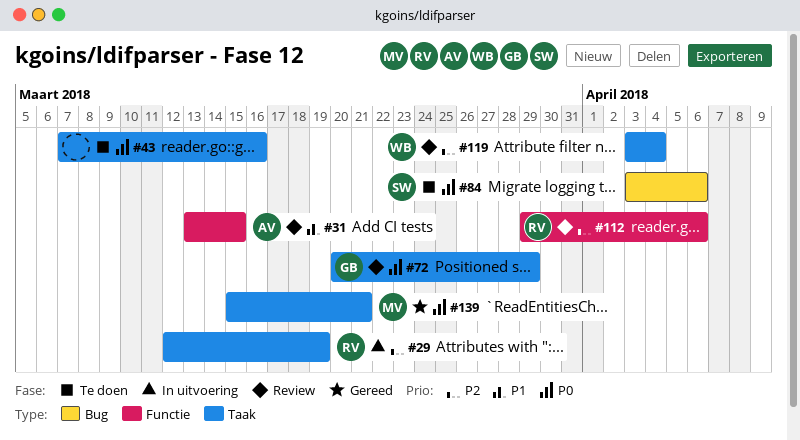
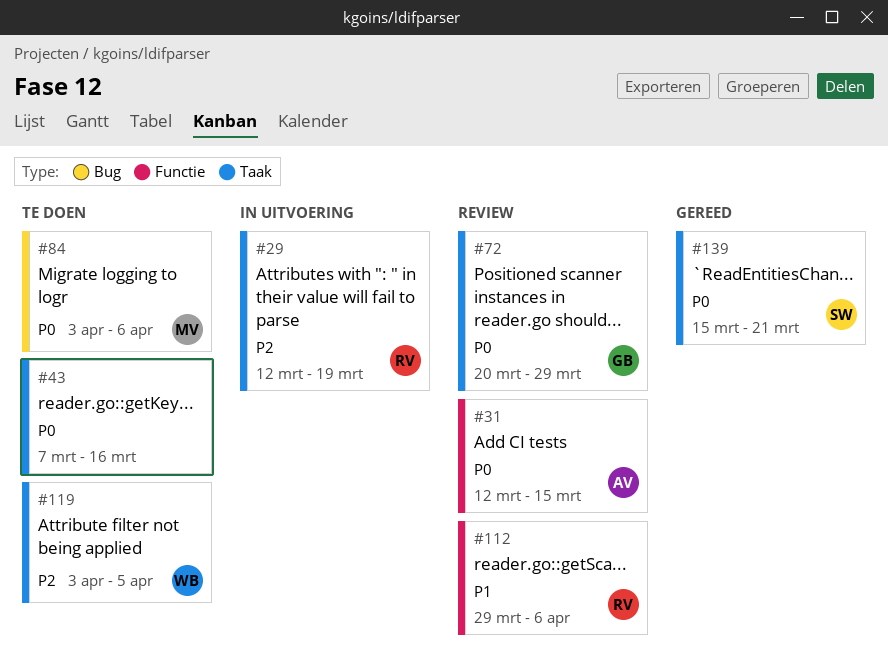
#31, priority: P1 -> P0
#31, start: Mar 13 -> Mar 12
#84, owner: SW -> MV
#112, priority: P2 -> P1
#119, status: Review -> Te doen
#119, due: Apr 4 -> Apr 5
#139, owner: MV -> SW

